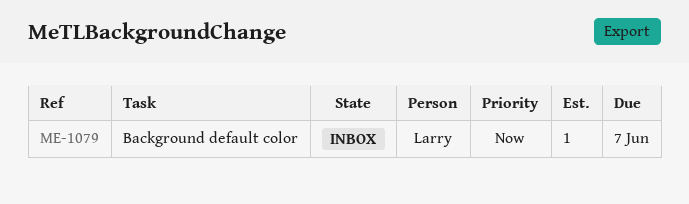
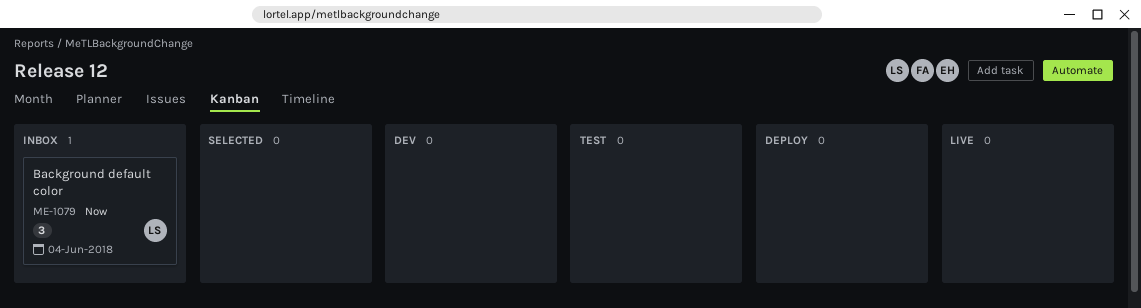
ME-1079, estimate: 1 -> 3
ME-1079, due: Jun 7 -> Jun 4

